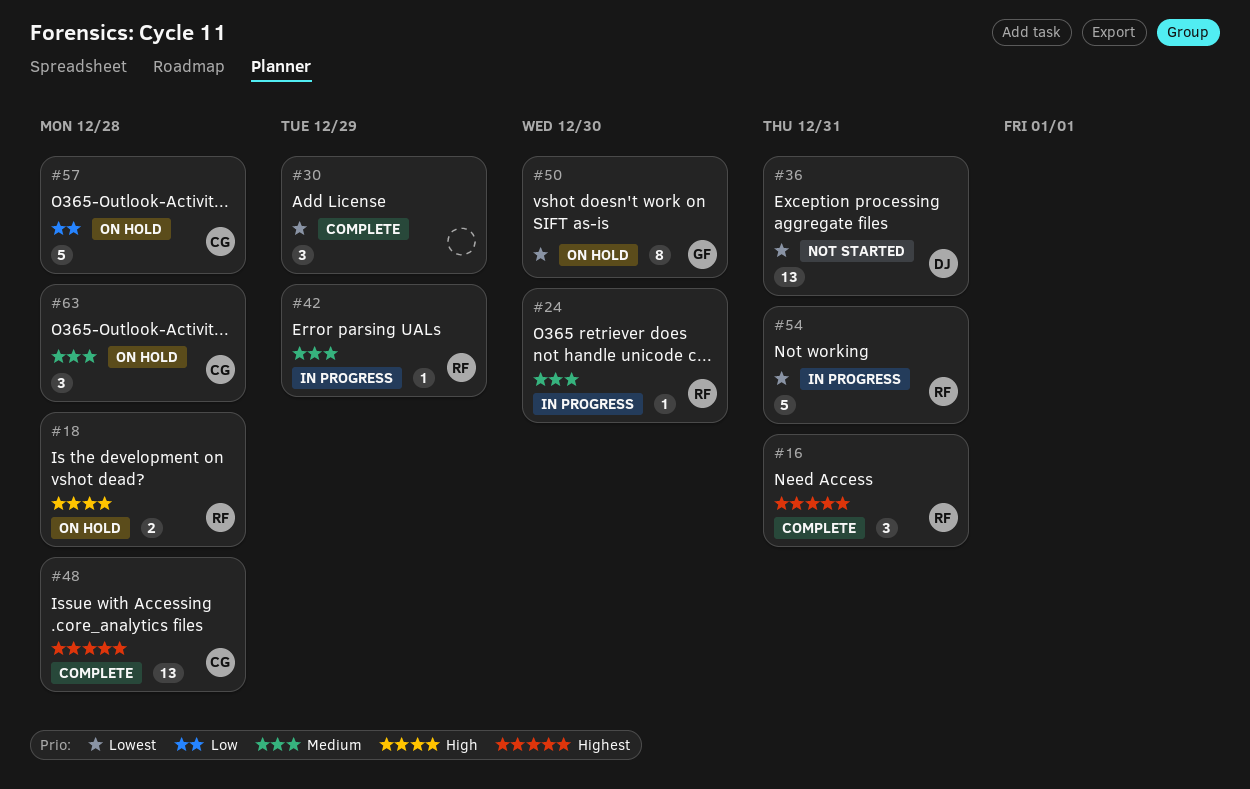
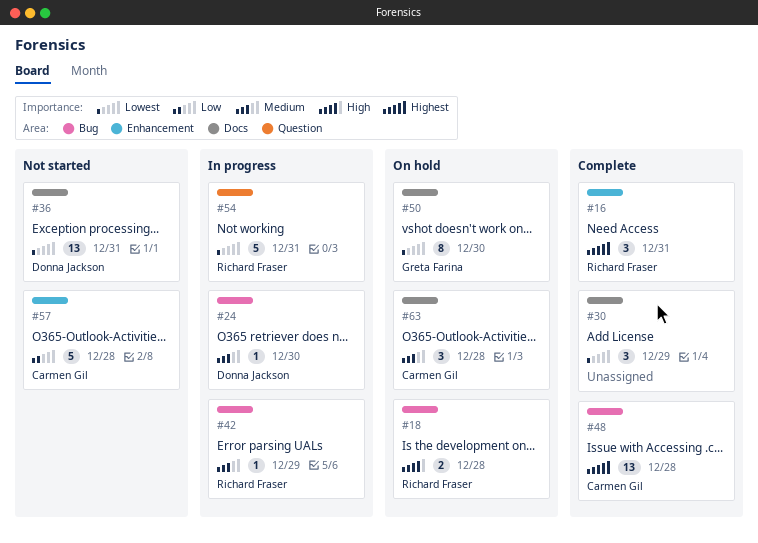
#24, owner: Richard Fraser -> Donna Jackson
#57, status: On hold -> Not started

